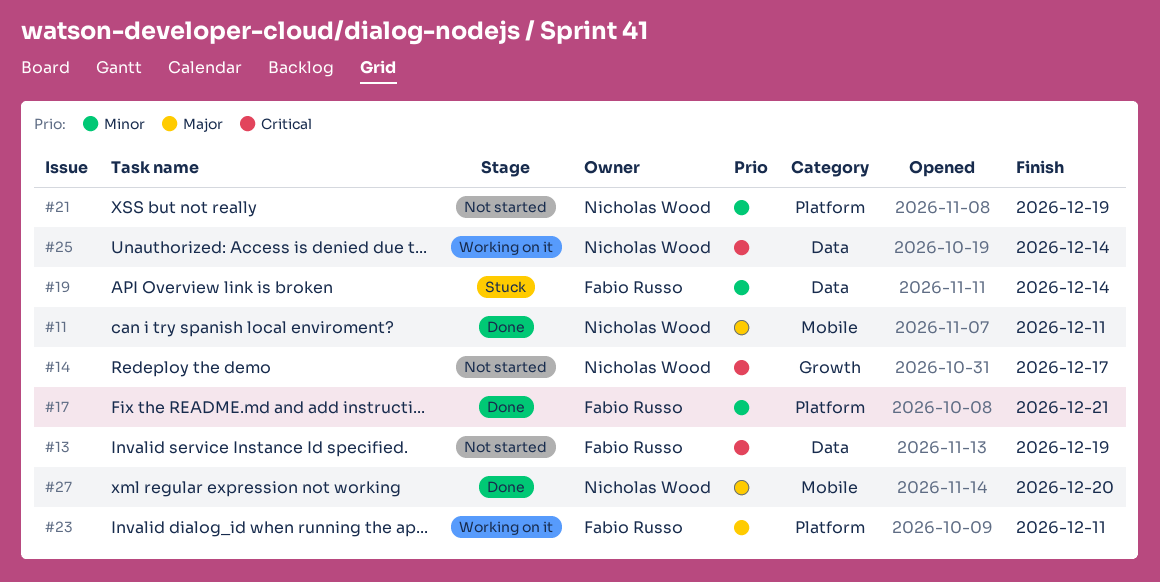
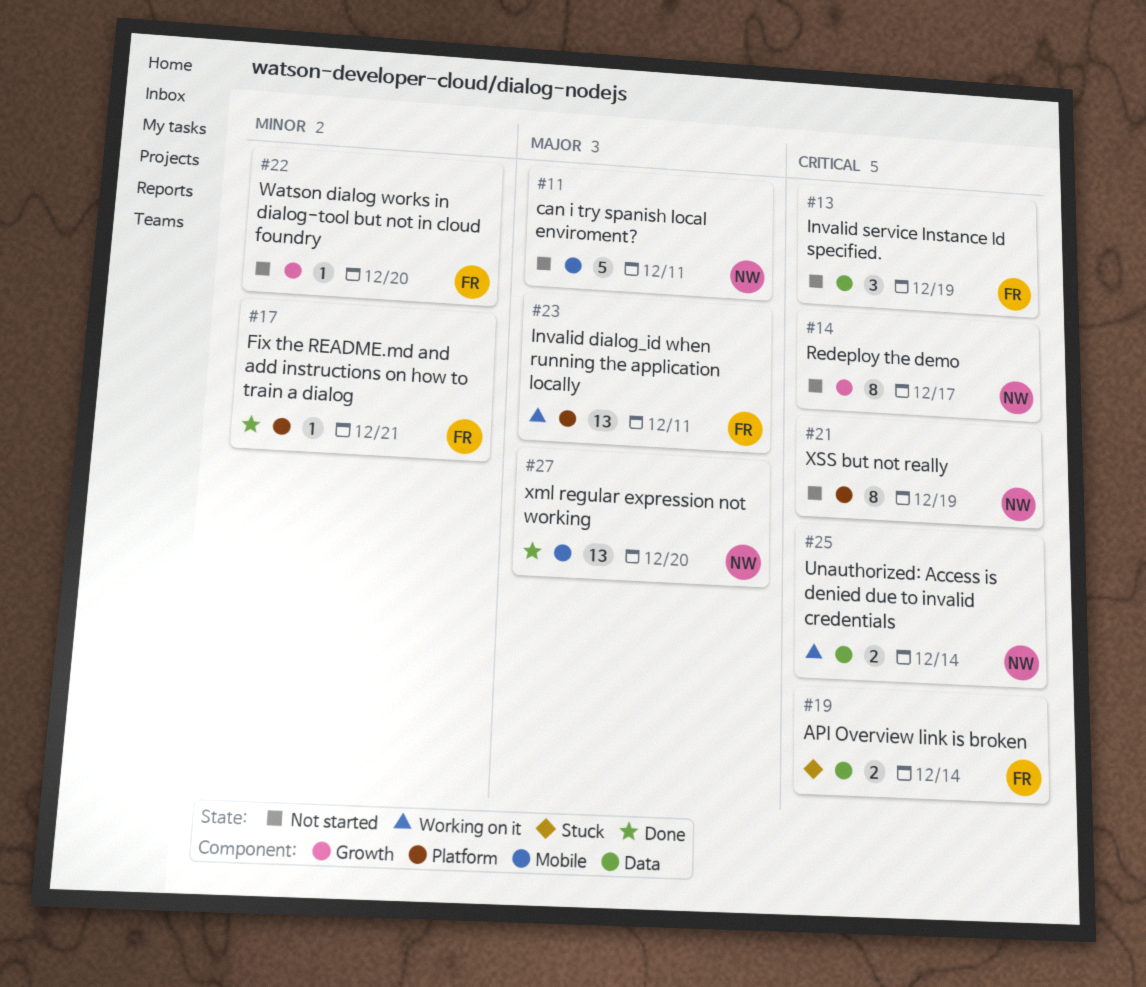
#11, status: Done -> Not started
#19, priority: Minor -> Critical
#21, priority: Minor -> Critical
#22: none -> present

